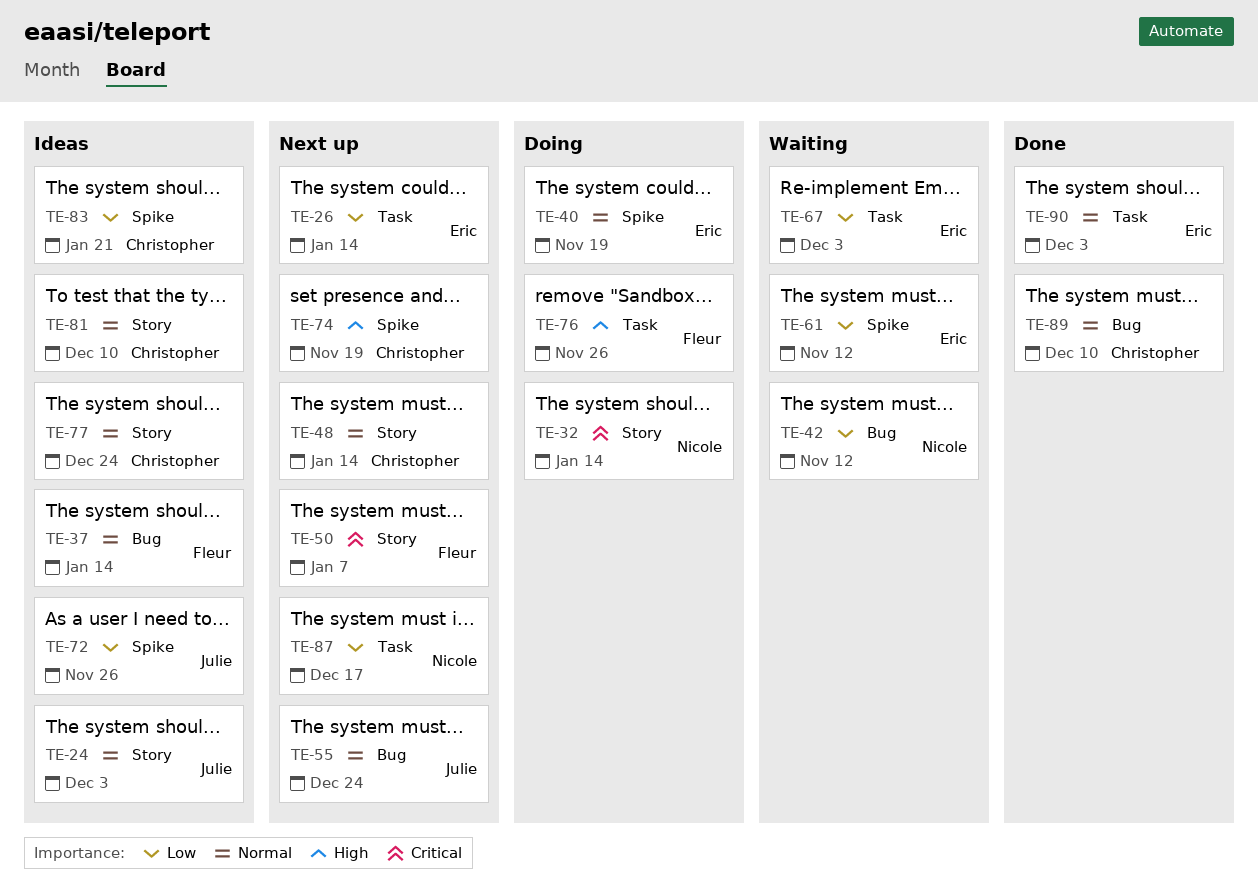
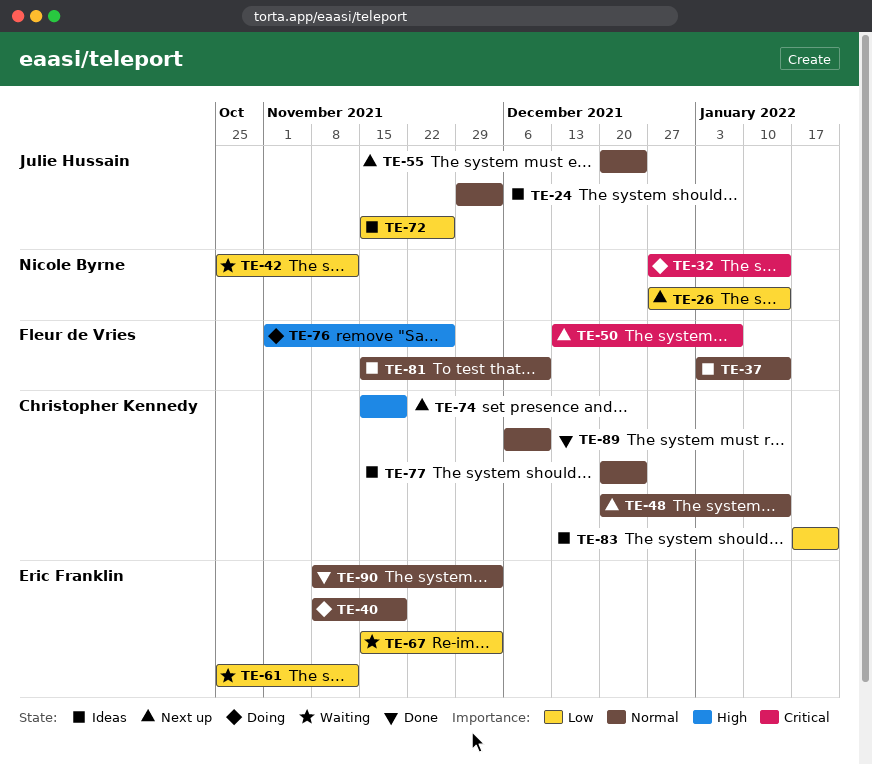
TE-26, owner: Eric Franklin -> Nicole Byrne
TE-81, owner: Christopher Kennedy -> Fleur de Vries
TE-87: present -> none

